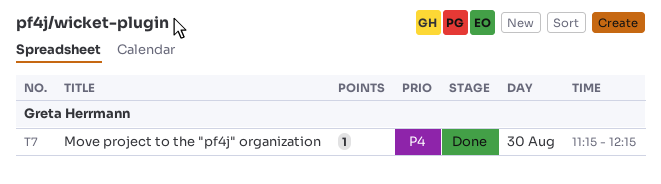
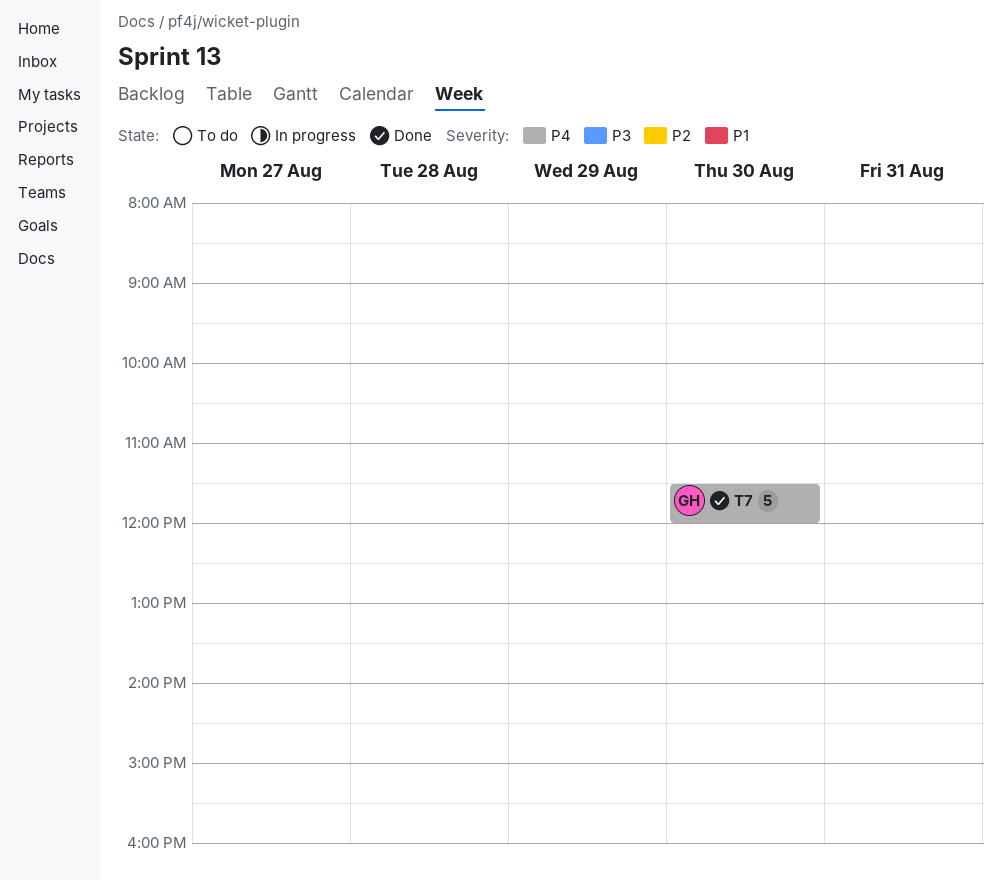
T7, estimate: 1 -> 5
T7, begins: 11:15 -> 11:30
T7, ends: 12:15 -> 12:00

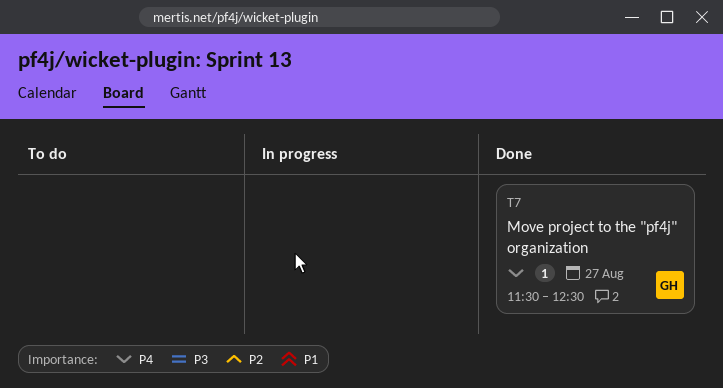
T7, estimate: 5 -> 1
T7, day: Aug 30 -> Aug 27
T7, ends: 12:00 -> 12:30

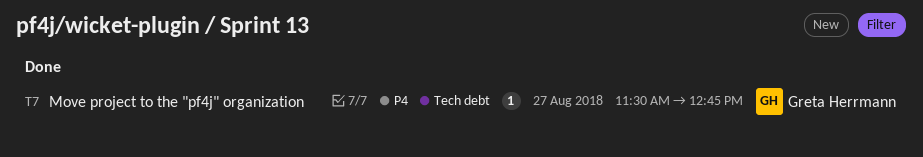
T7, ends: 12:30 -> 12:45

